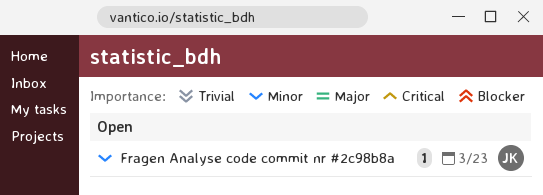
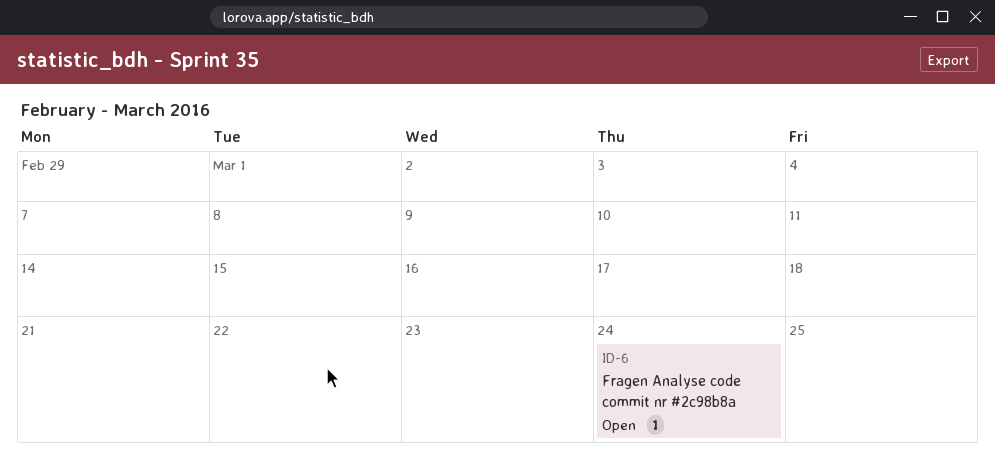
Fragen Analyse code commit nr #2c98b8a, due: Mar 23 -> Mar 24

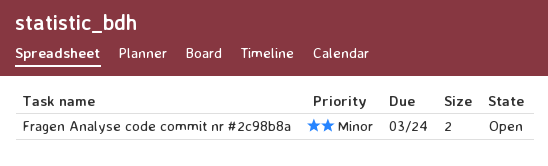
Fragen Analyse code commit nr #2c98b8a, estimate: 1 -> 2

